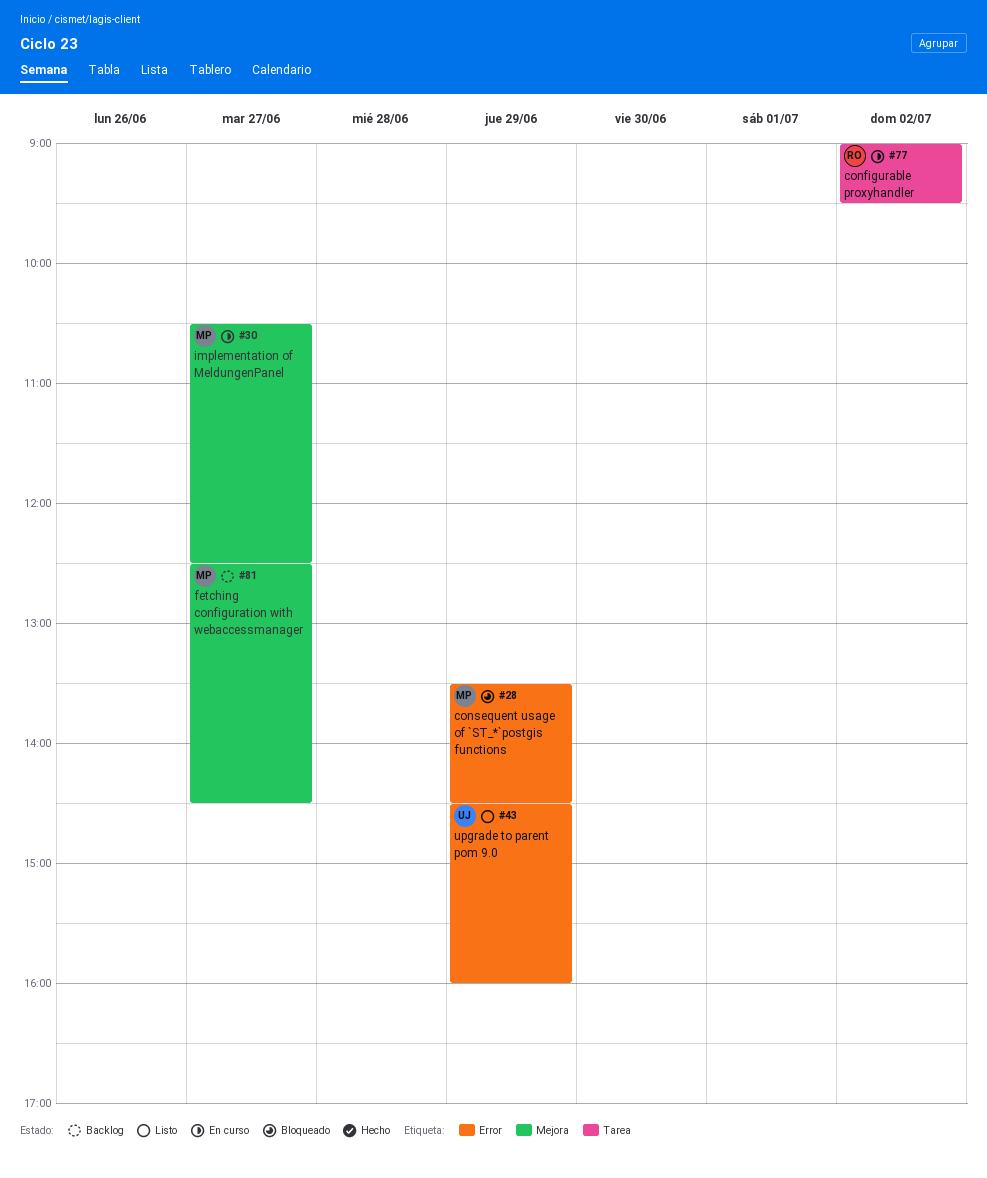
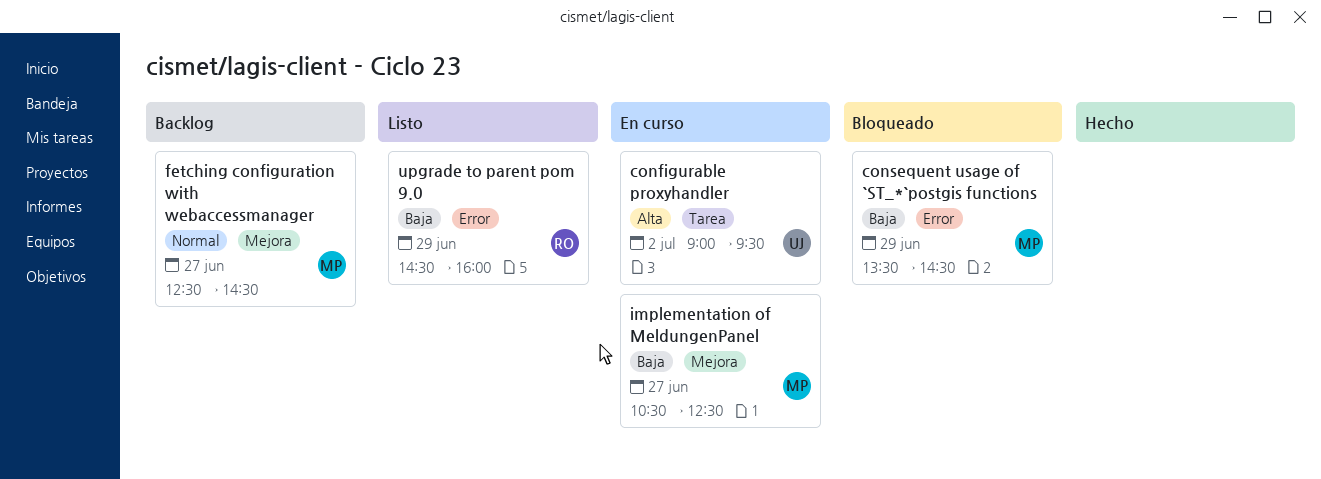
configurable proxyhandler, owner: RO -> UJ
upgrade to parent pom 9.0, owner: UJ -> RO

